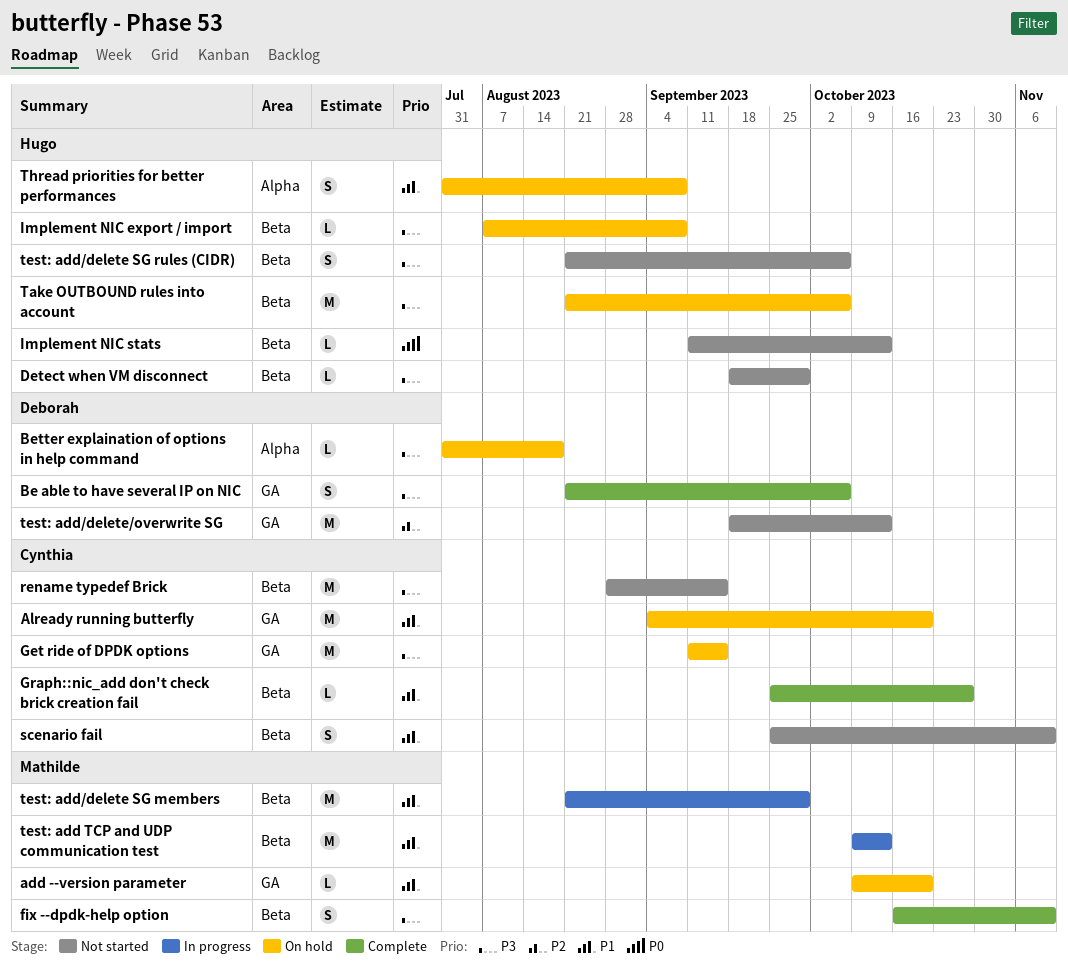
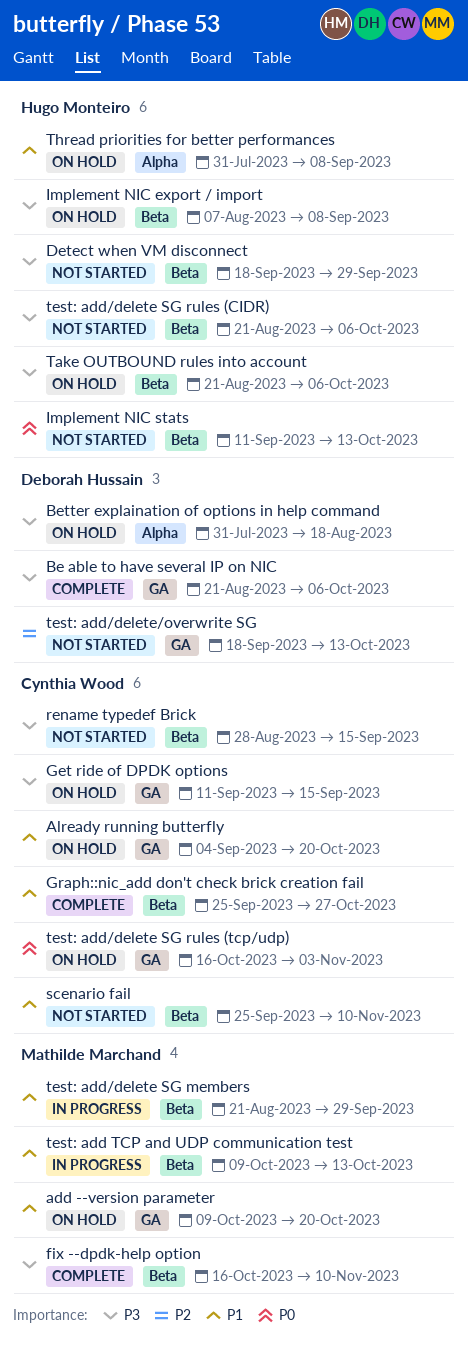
test: add/delete SG rules (tcp/udp): none -> present

